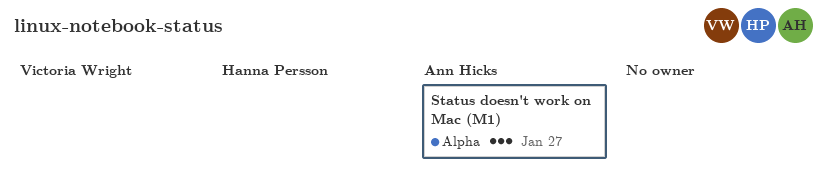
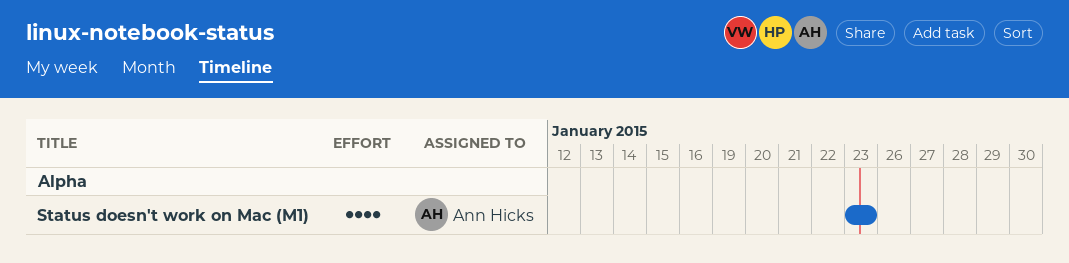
Status doesn't work on Mac (M1), estimate: 3 -> 4
Status doesn't work on Mac (M1), due: Jan 27 -> Jan 23

